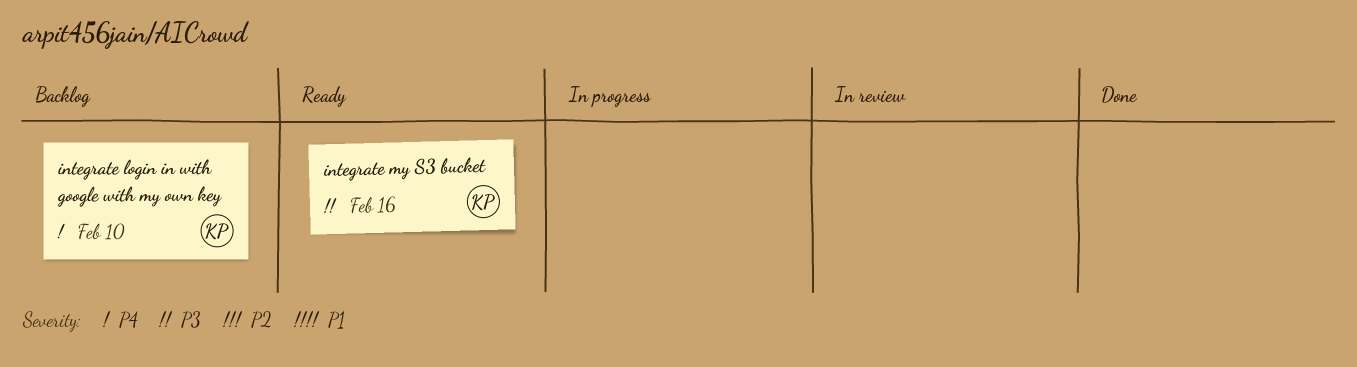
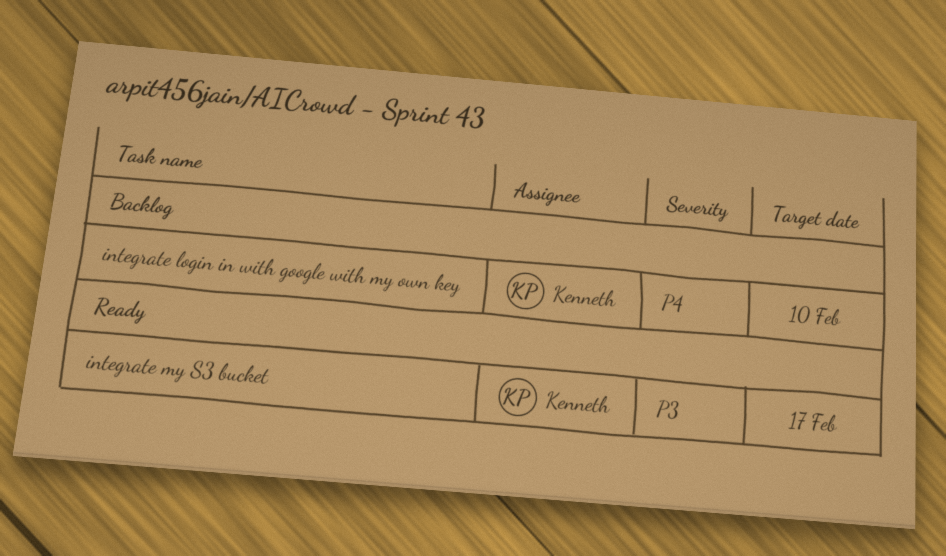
integrate my S3 bucket, due: Feb 16 -> Feb 17

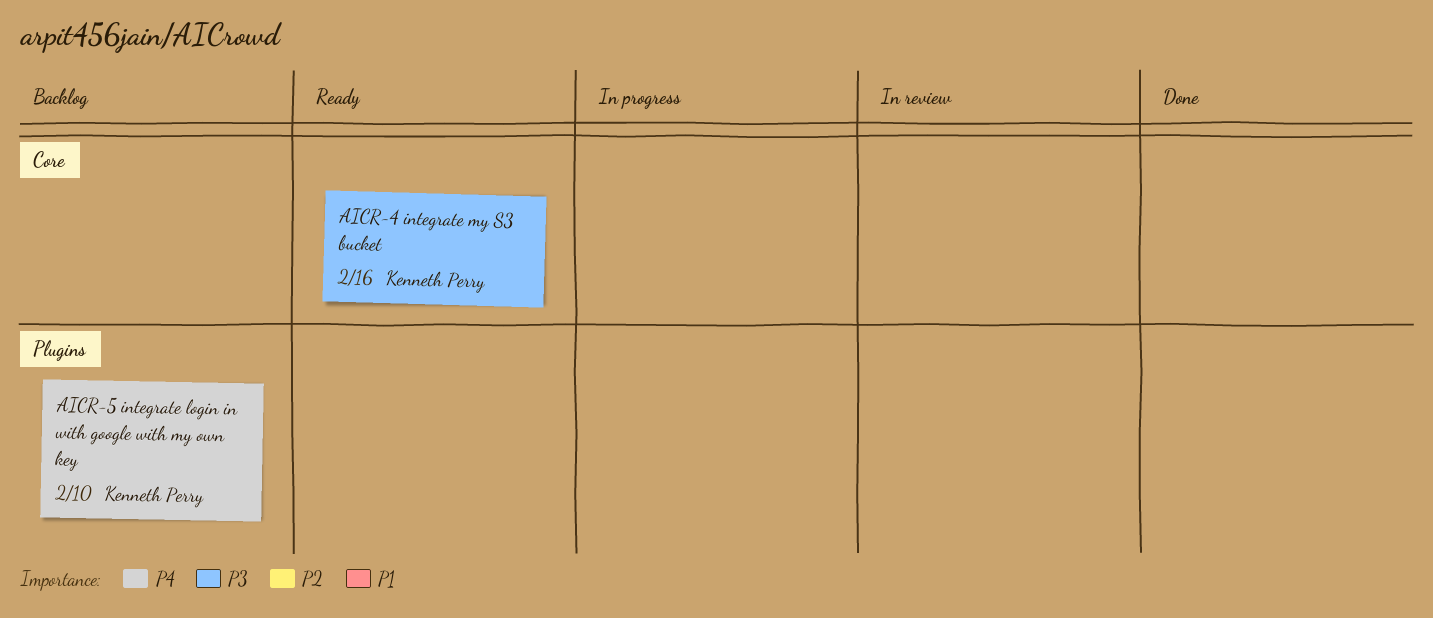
integrate my S3 bucket, due: Feb 17 -> Feb 16

